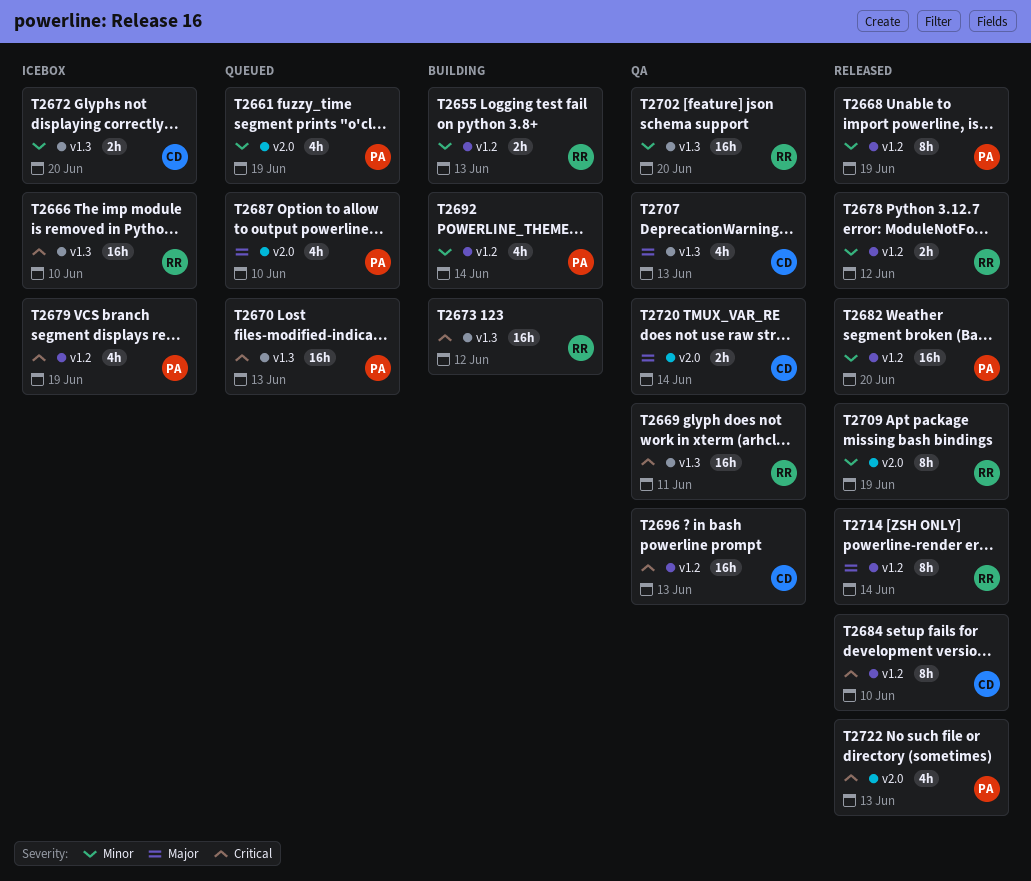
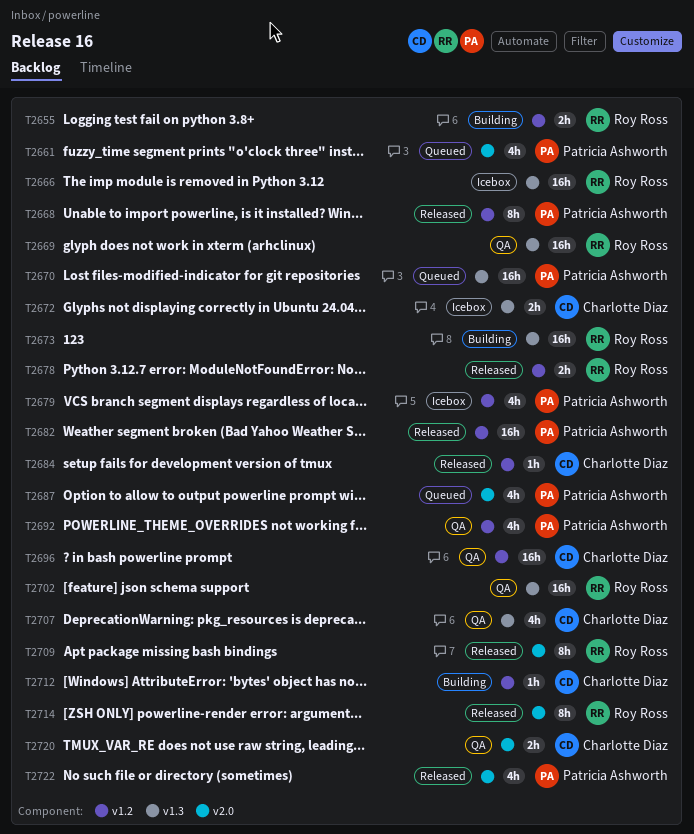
T2684, estimate: 8h -> 1h
T2692, status: Building -> QA
T2712: none -> present
T2714, label: v1.2 -> v2.0

